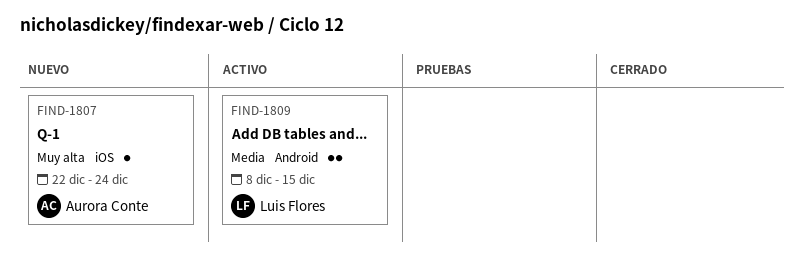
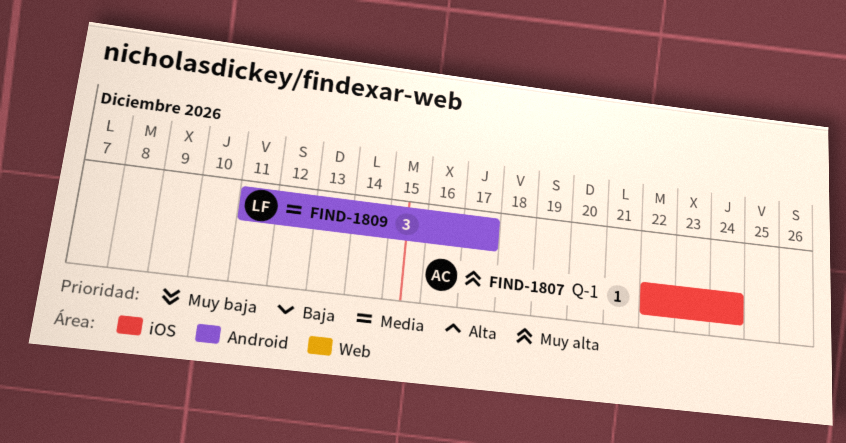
FIND-1809, estimate: 2 -> 3
FIND-1809, start: Dec 8 -> Dec 11
FIND-1809, due: Dec 15 -> Dec 17

